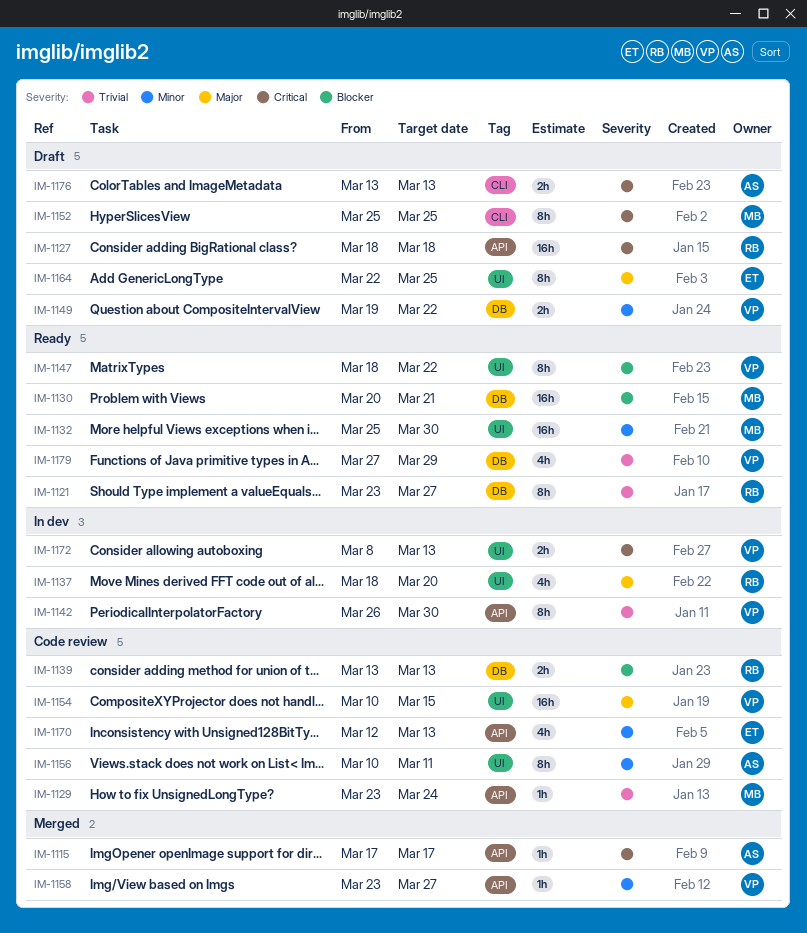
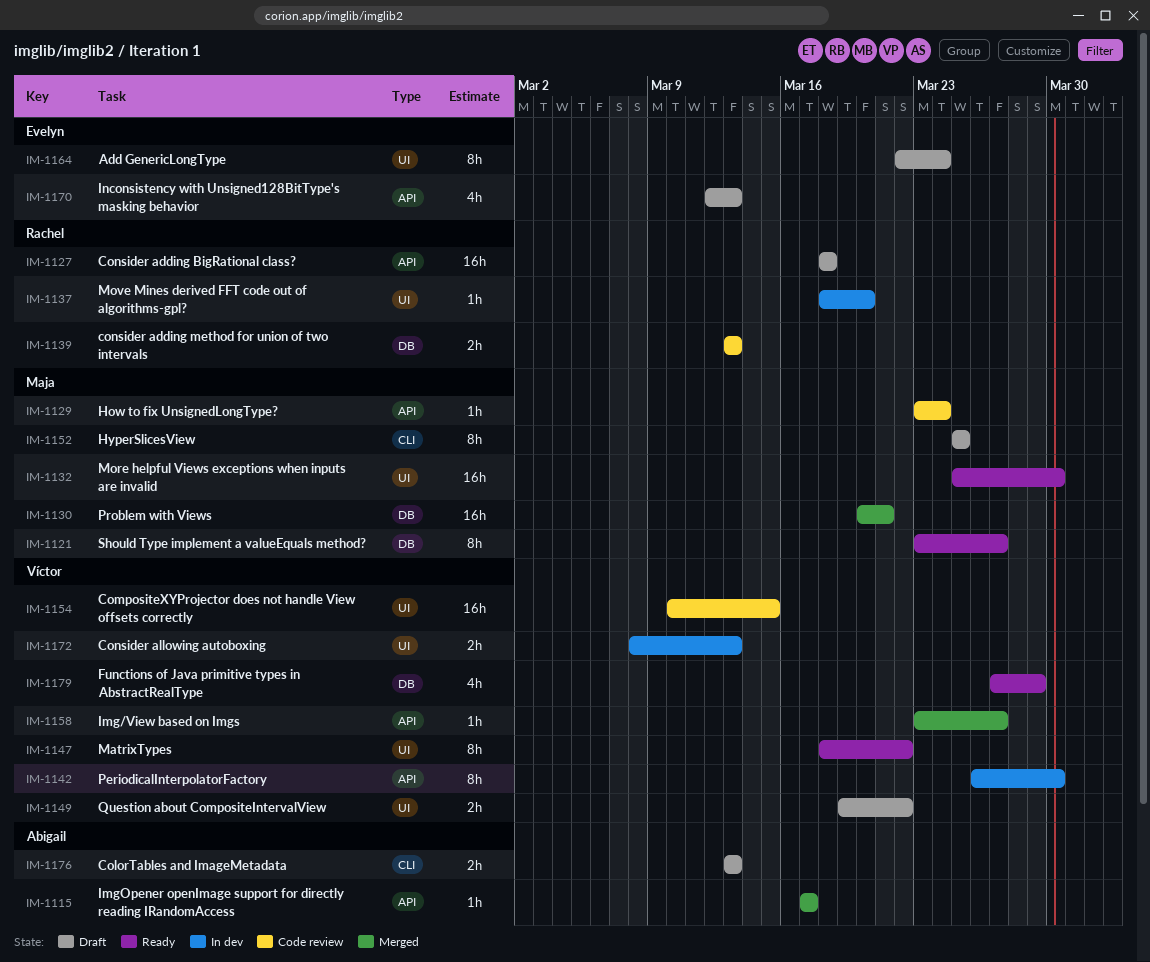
IM-1121, owner: Rachel -> Maja
IM-1130, status: Ready -> Merged
IM-1137, estimate: 4h -> 1h
IM-1149, label: DB -> UI
IM-1156: present -> none
IM-1164, due: Mar 25 -> Mar 24
IM-1170, status: Code review -> Draft

